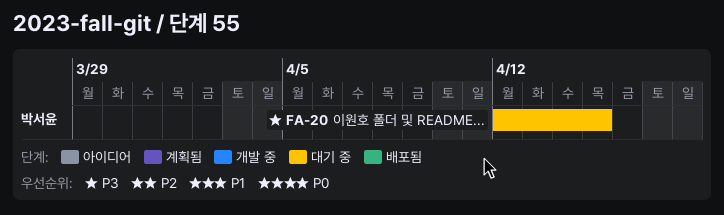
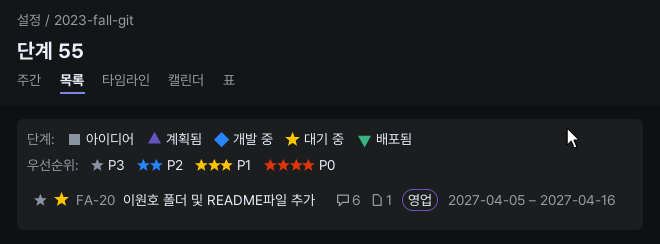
FA-20, start: Apr 12 -> Apr 5
FA-20, due: Apr 15 -> Apr 16

